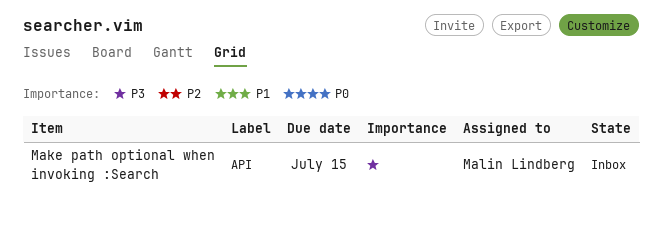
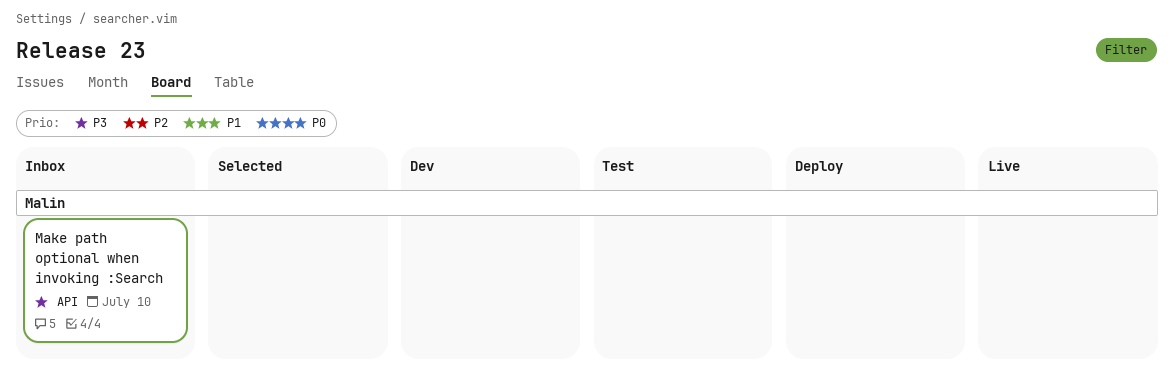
Make path optional when invoking :Search, due: Jul 15 -> Jul 10

